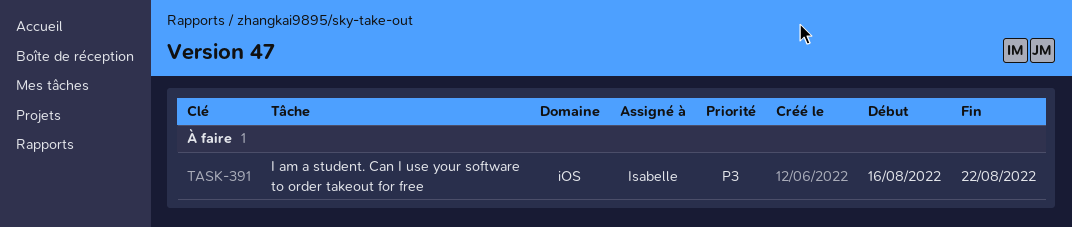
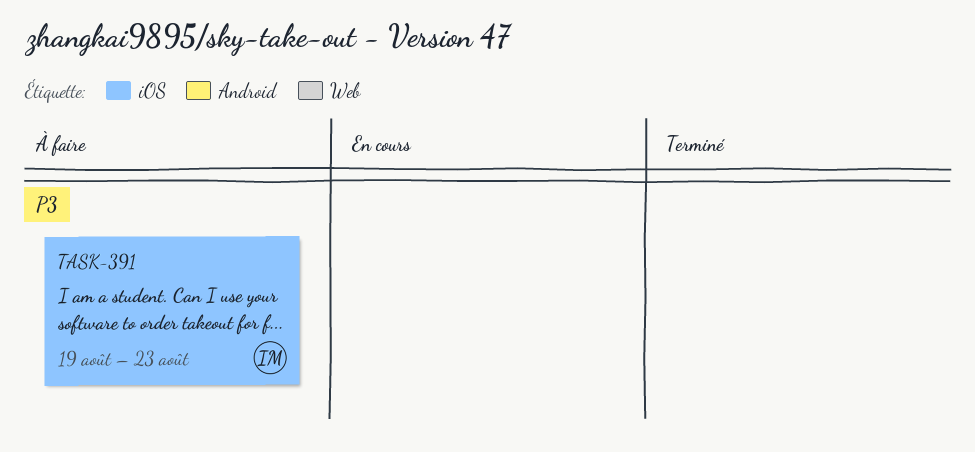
TASK-391, start: Aug 16 -> Aug 19
TASK-391, due: Aug 22 -> Aug 23

